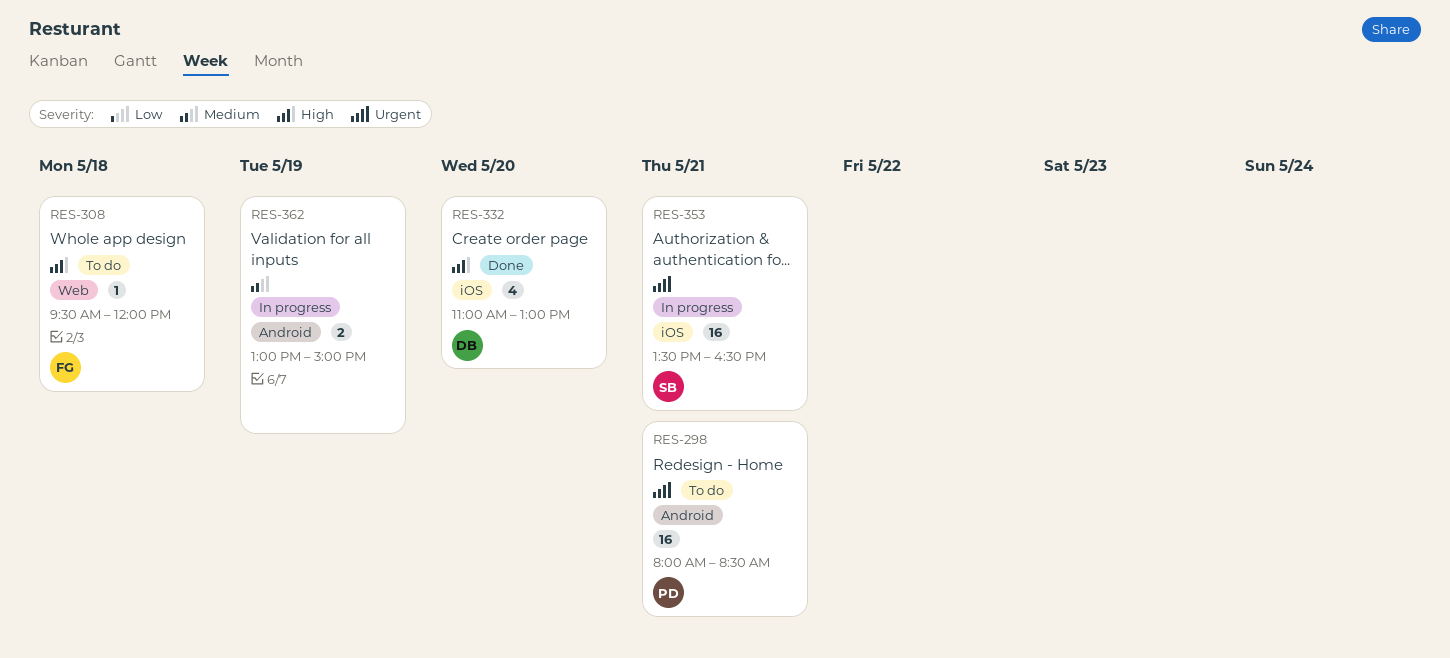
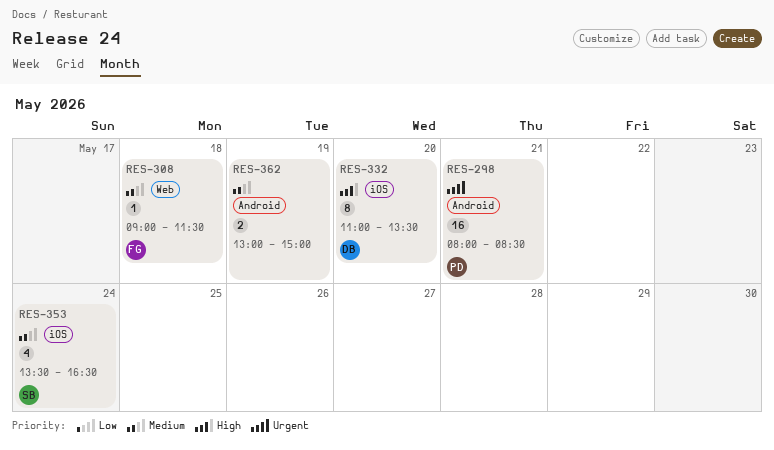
RES-308, priority: High -> Medium
RES-308, begins: 09:30 -> 09:00
RES-308, ends: 12:00 -> 11:30
RES-332, estimate: 4 -> 8
RES-332, ends: 13:00 -> 13:30
RES-353, priority: Urgent -> Medium
RES-353, estimate: 16 -> 4
RES-353, day: May 21 -> May 24

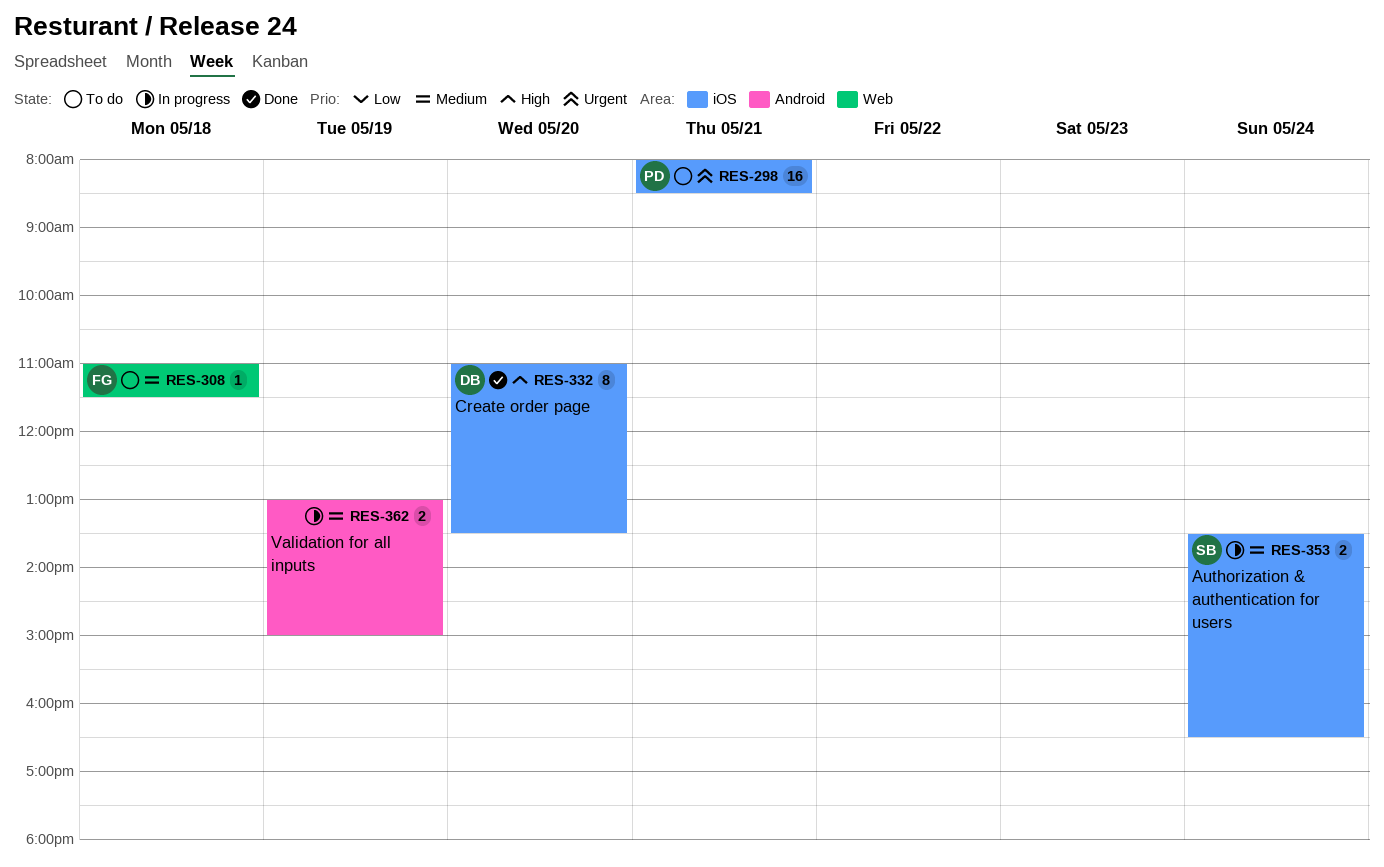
RES-298, label: Android -> iOS
RES-308, begins: 09:00 -> 11:00
RES-353, estimate: 4 -> 2

